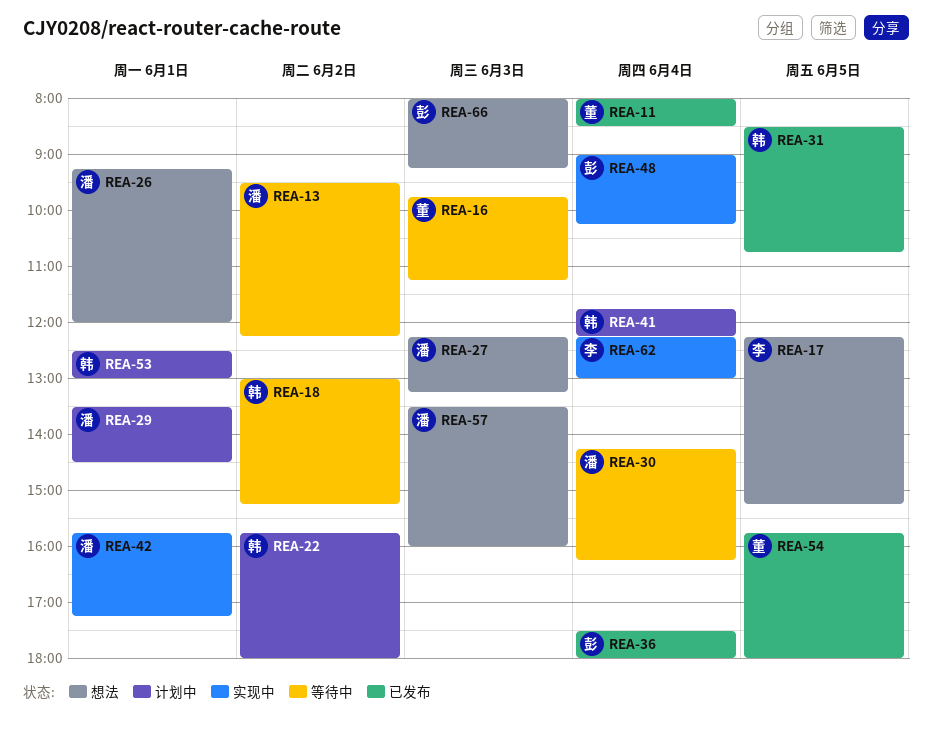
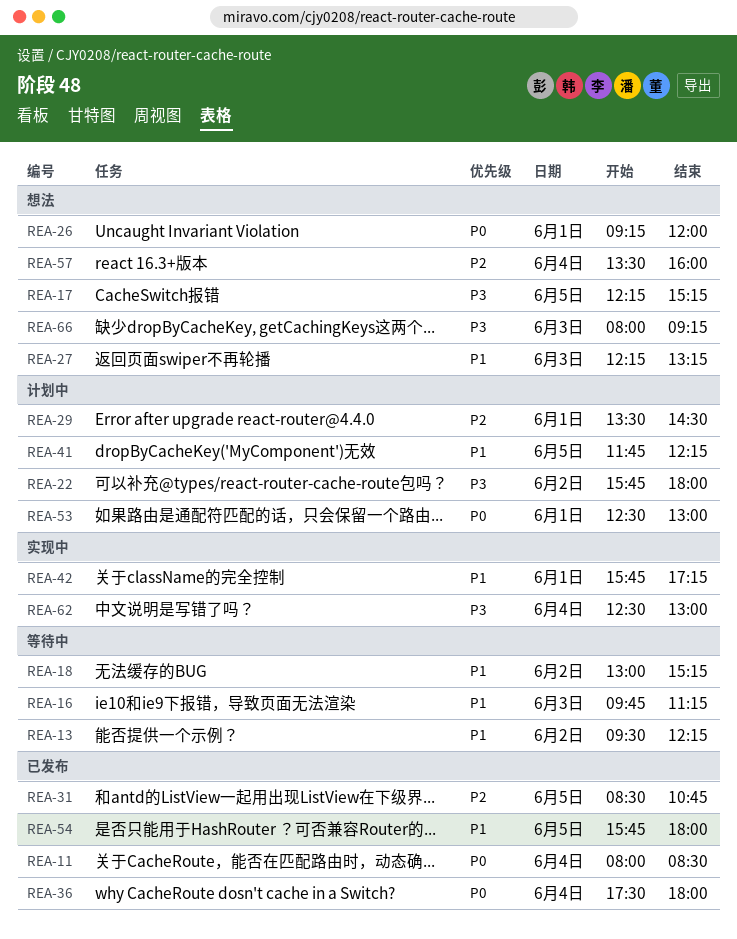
REA-30: present -> none
REA-41, day: Jun 4 -> Jun 5
REA-48: present -> none
REA-57, day: Jun 3 -> Jun 4
REA-62, begins: 12:15 -> 12:30

